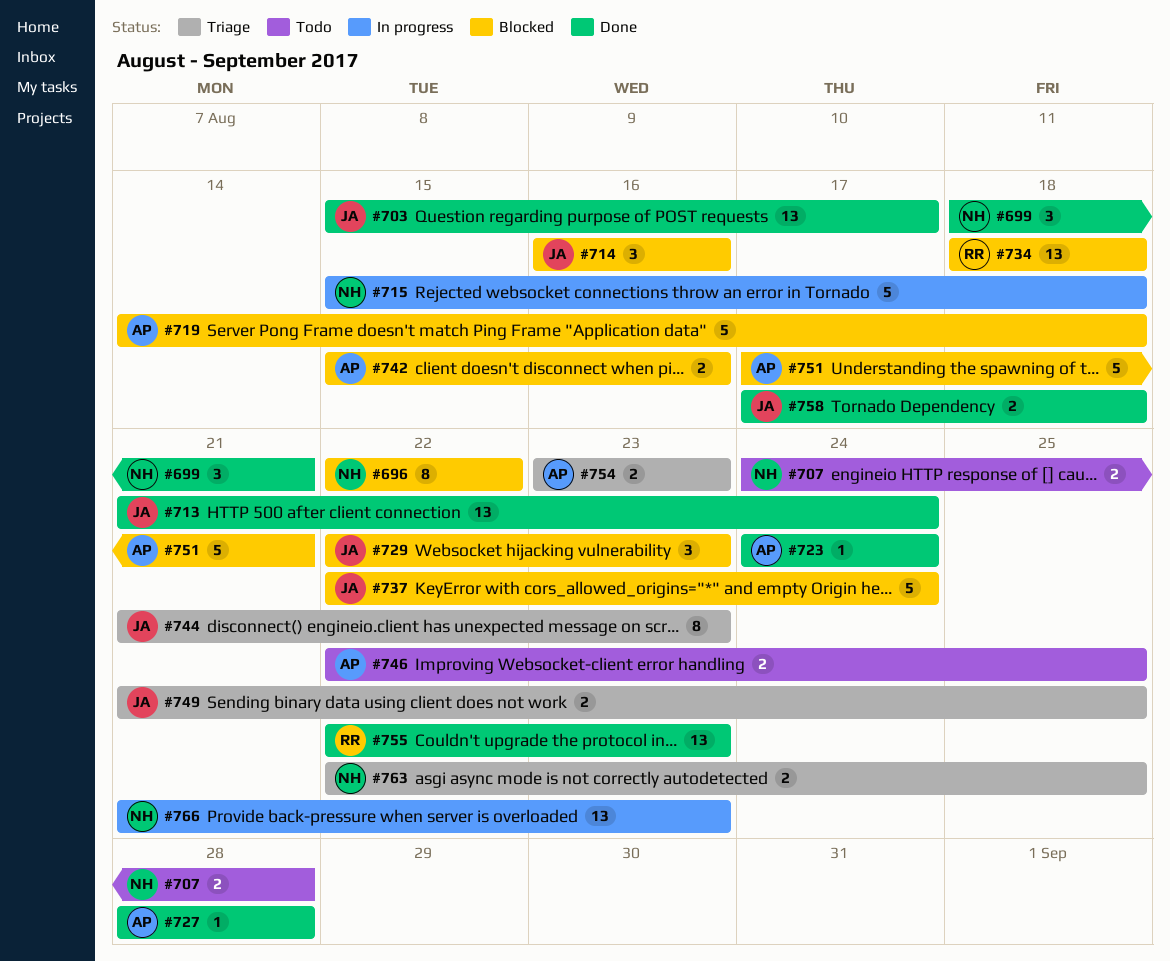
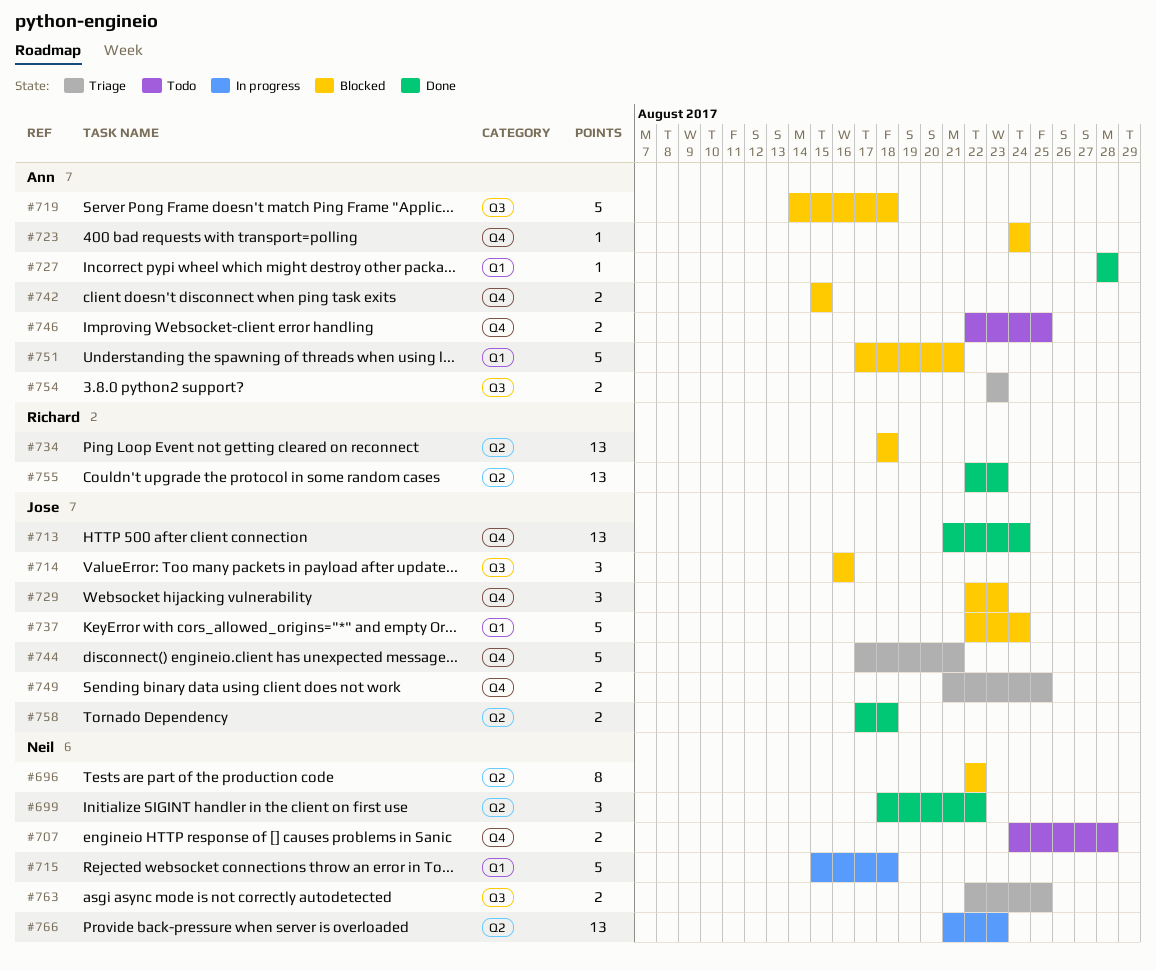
#699, due: Aug 21 -> Aug 22
#703: present -> none
#723, status: Done -> Blocked
#742, due: Aug 16 -> Aug 15
#744, estimate: 8 -> 5
#744, start: Aug 21 -> Aug 17
#744, due: Aug 23 -> Aug 21

